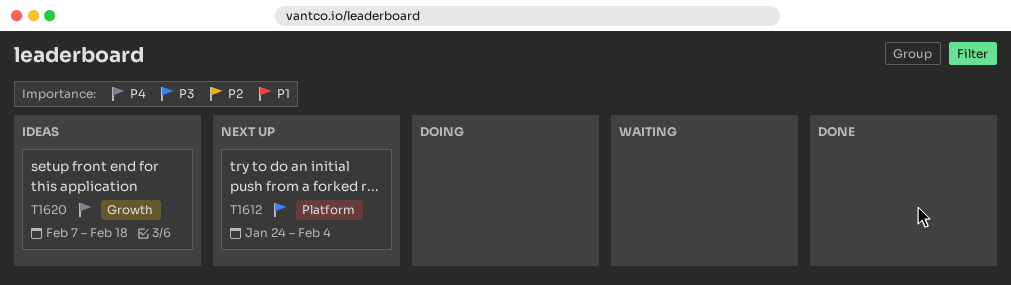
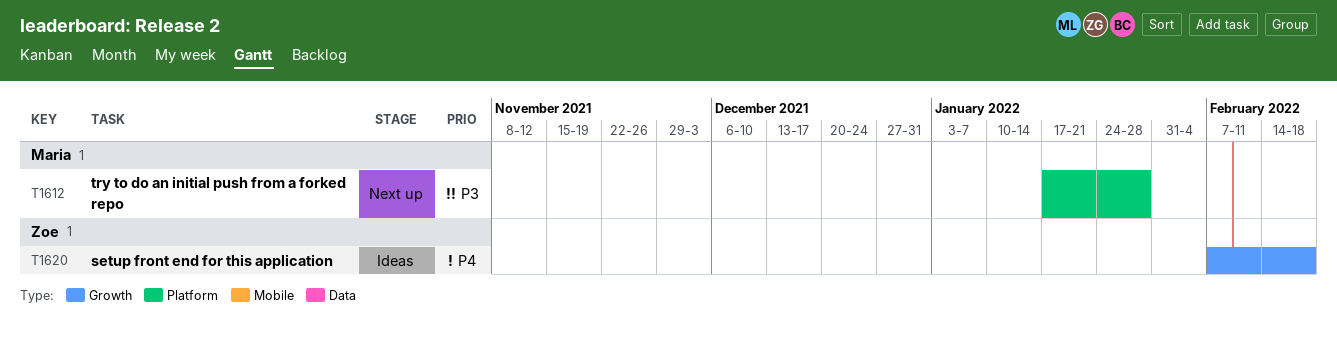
T1612, start: Jan 24 -> Jan 17
T1612, due: Feb 4 -> Jan 28

